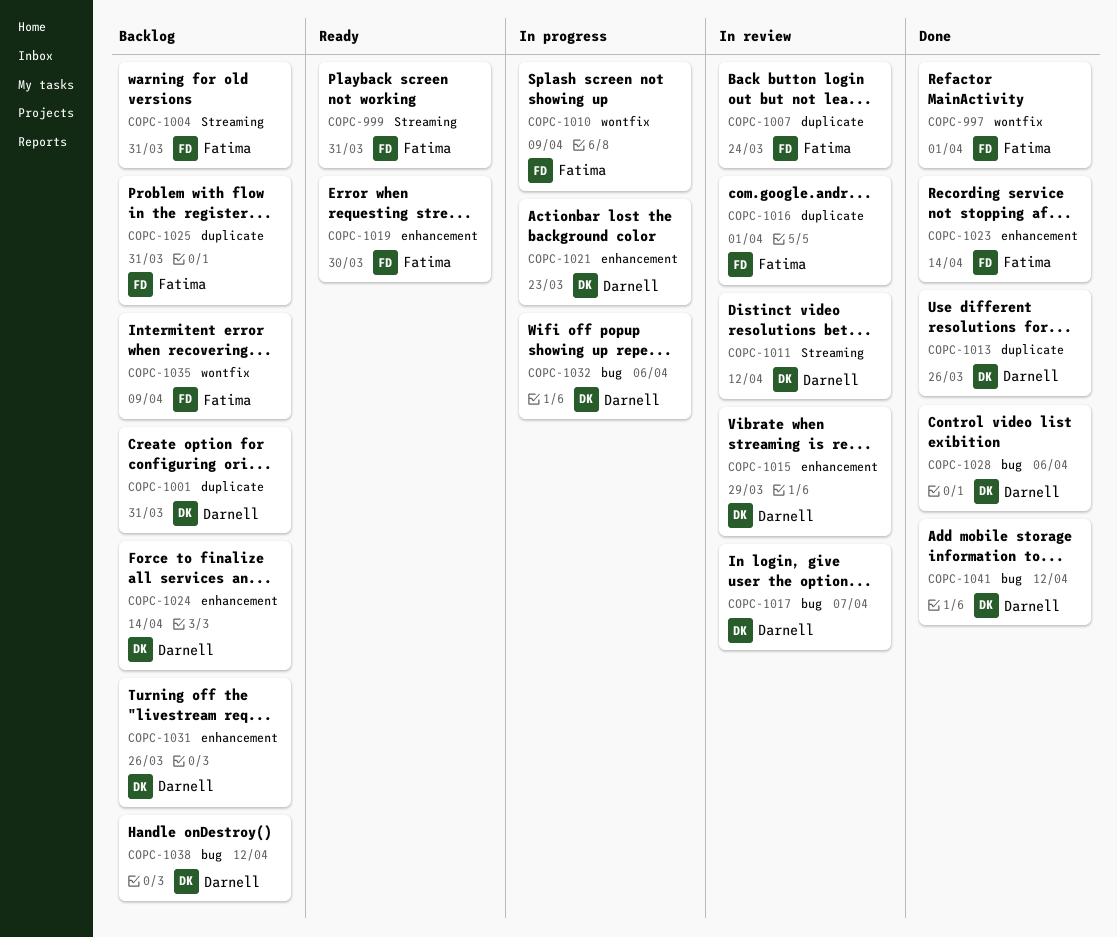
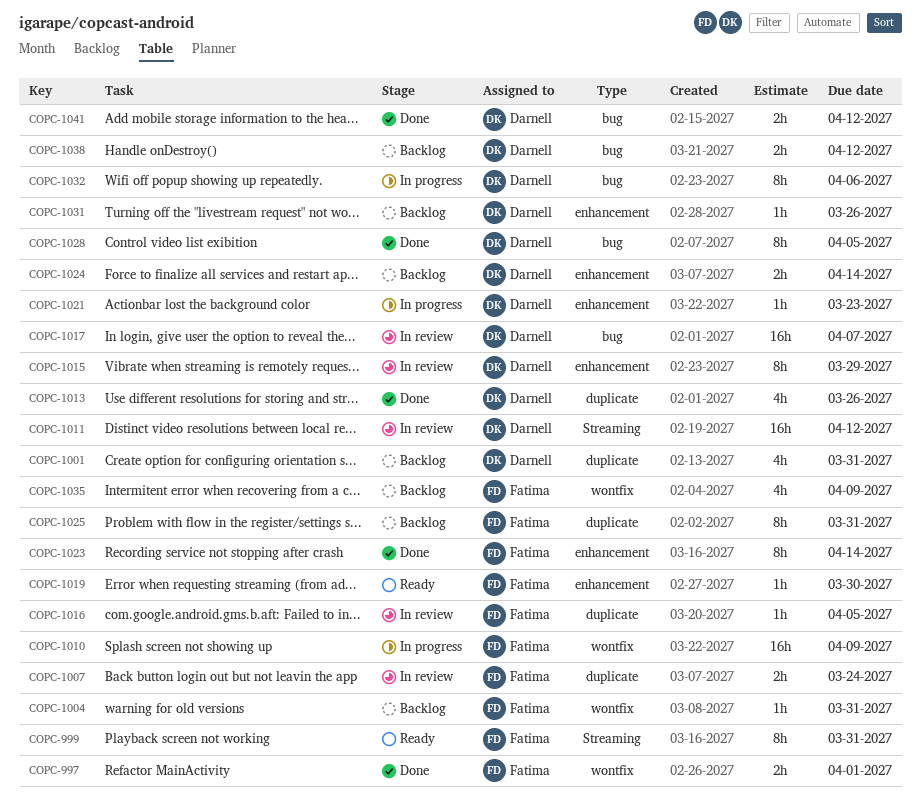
COPC-1004, label: Streaming -> wontfix
COPC-1016, due: Apr 1 -> Apr 5
COPC-1028, due: Apr 6 -> Apr 5

